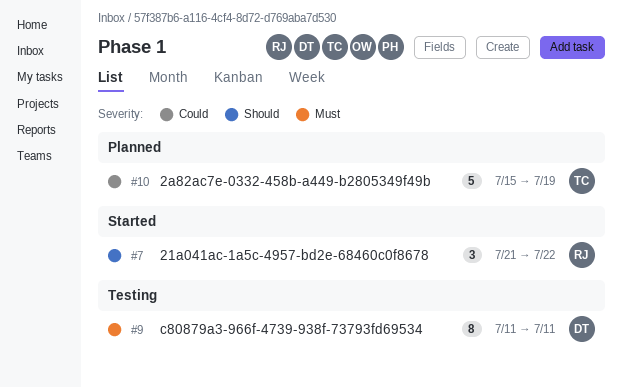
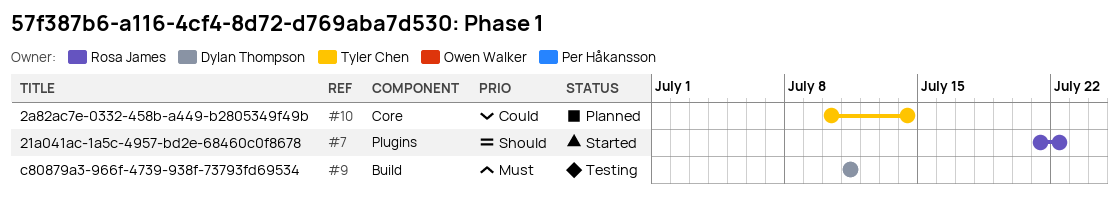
#10, start: Jul 15 -> Jul 10
#10, due: Jul 19 -> Jul 14

